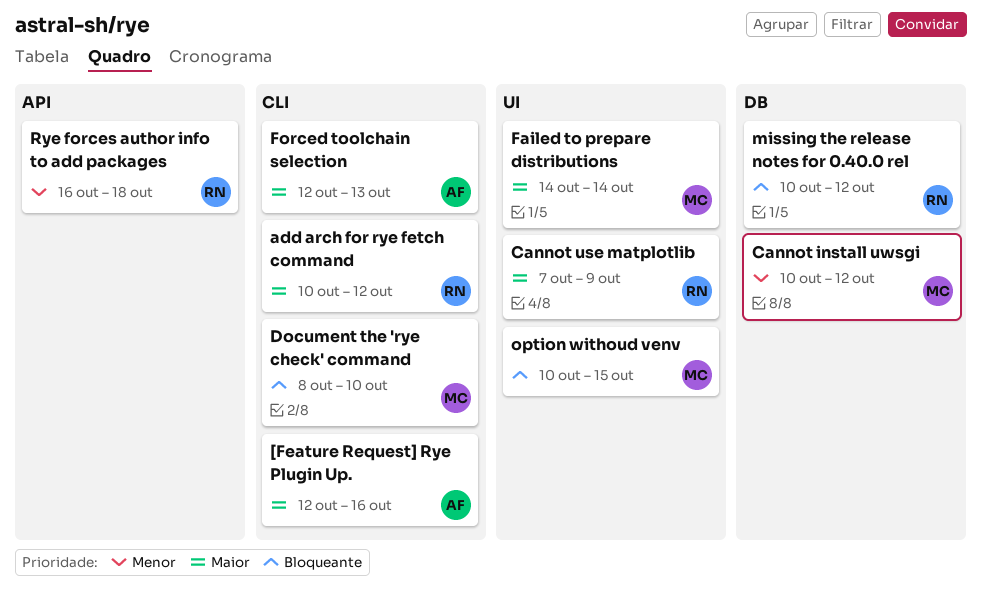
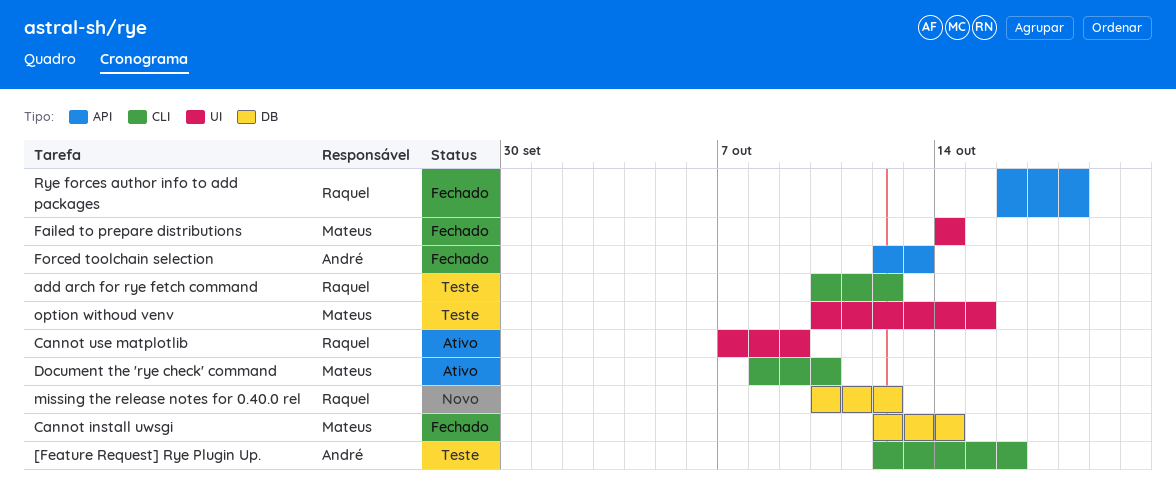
Cannot install uwsgi, start: Oct 10 -> Oct 12
Cannot install uwsgi, due: Oct 12 -> Oct 14
Forced toolchain selection, label: CLI -> API

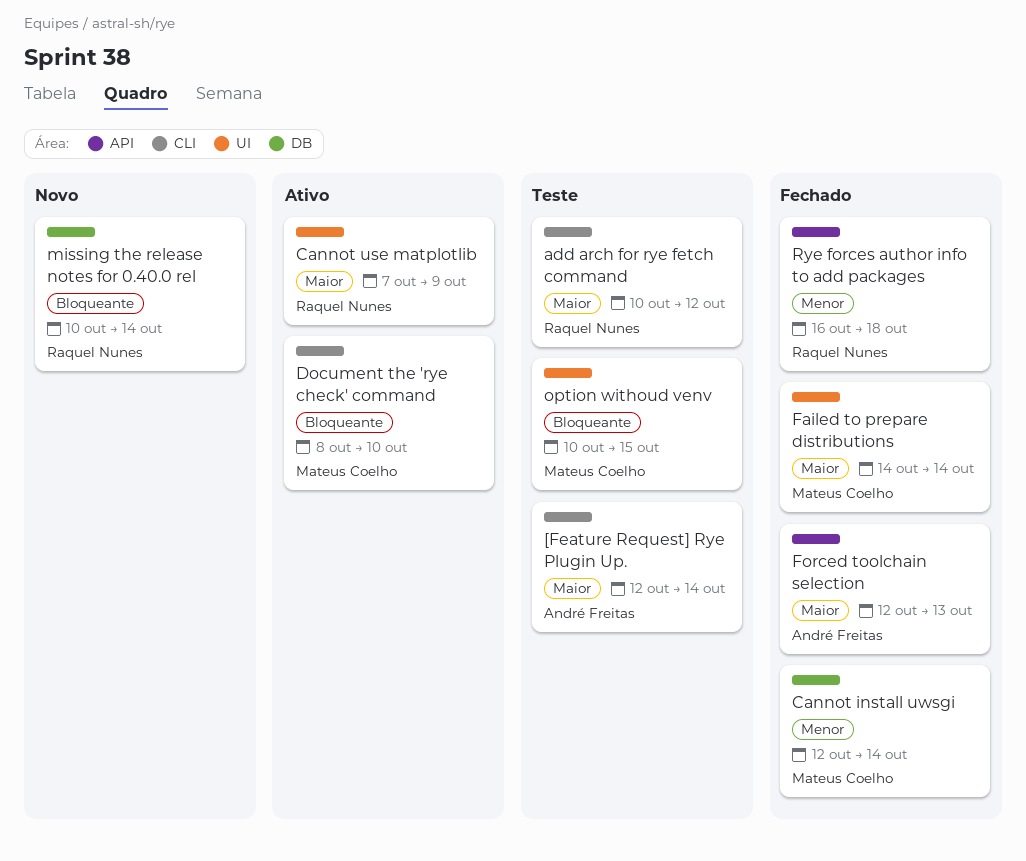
[Feature Request] Rye Plugin Up., due: Oct 16 -> Oct 14
missing the release notes for 0.40.0 rel, due: Oct 12 -> Oct 14

